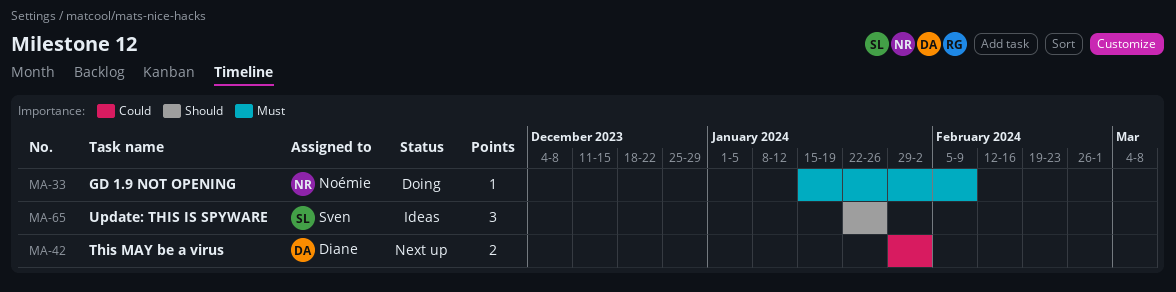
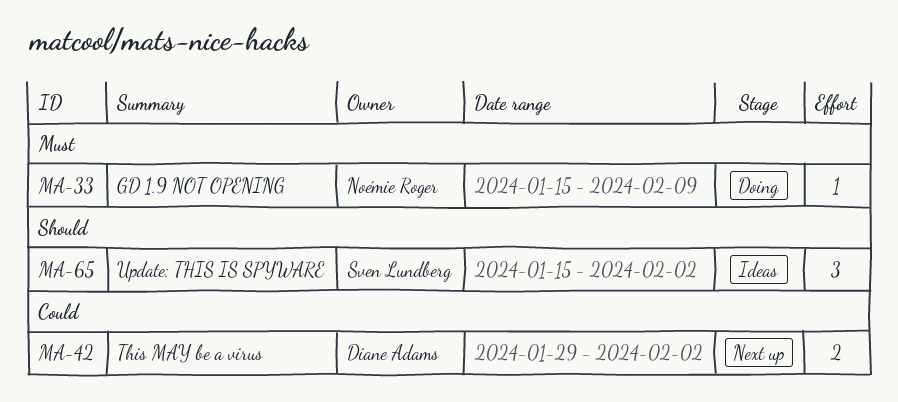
MA-65, start: Jan 22 -> Jan 15
MA-65, due: Jan 26 -> Feb 2

